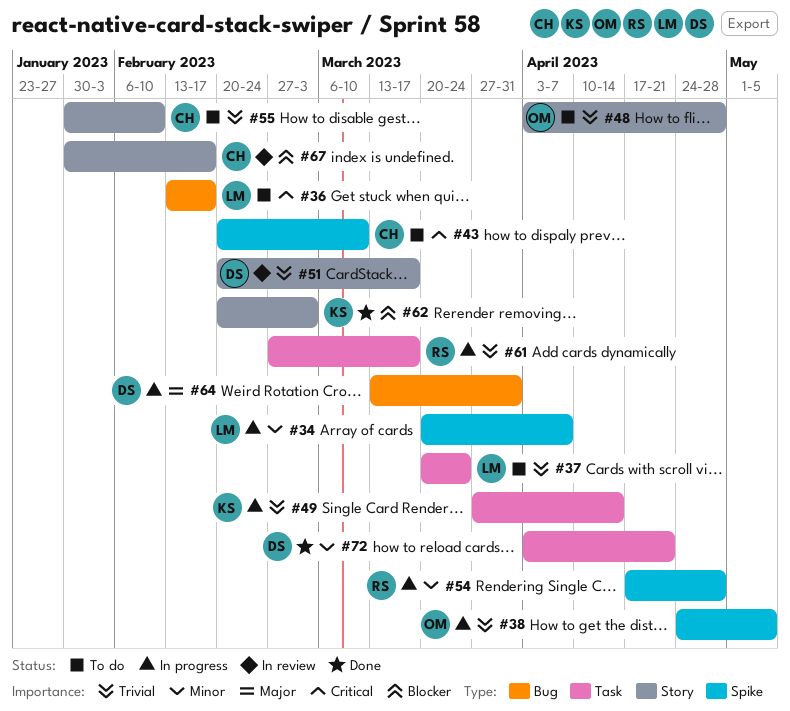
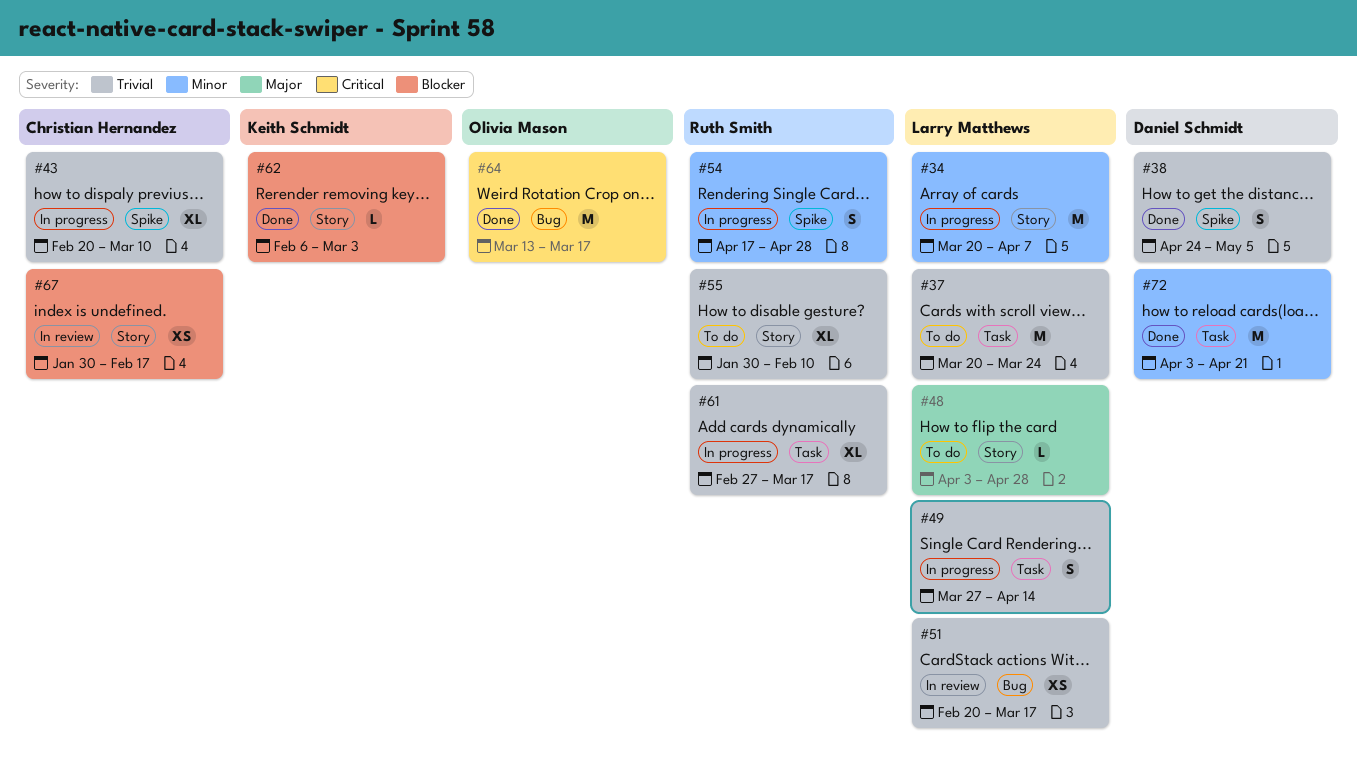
#34, label: Spike -> Story
#36: present -> none
#38, status: In progress -> Done
#38, owner: Olivia Mason -> Daniel Schmidt
#43, status: To do -> In progress
#43, priority: Critical -> Trivial
#48, owner: Olivia Mason -> Larry Matthews
#48, priority: Trivial -> Major
#49, owner: Keith Schmidt -> Larry Matthews
#51, owner: Daniel Schmidt -> Larry Matthews
#51, label: Story -> Bug
#55, owner: Christian Hernandez -> Ruth Smith
#62, start: Feb 20 -> Feb 6
#64, status: In progress -> Done
#64, owner: Daniel Schmidt -> Olivia Mason
#64, priority: Major -> Critical
#64, due: Mar 31 -> Mar 17

